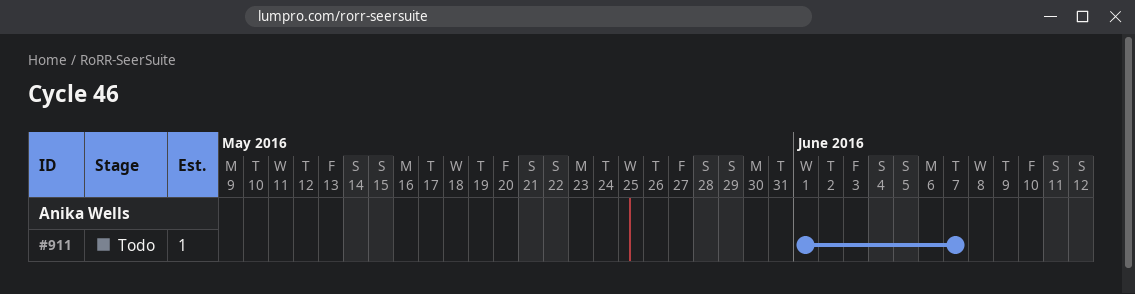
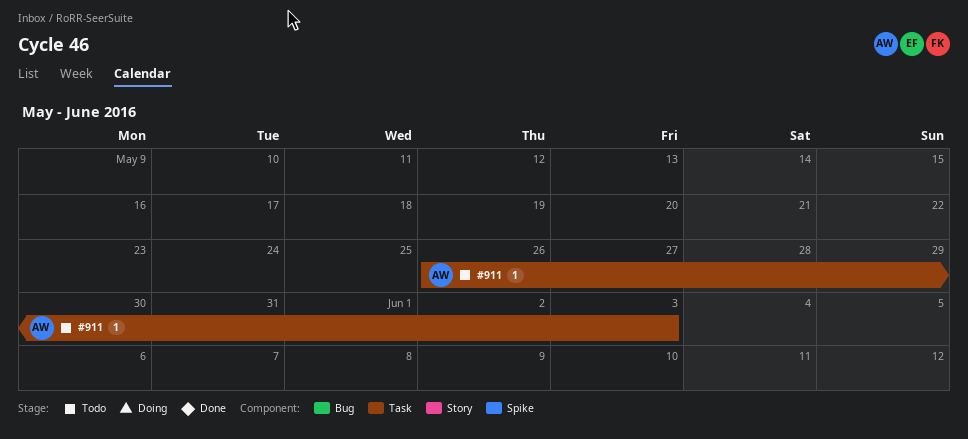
#911, start: Jun 1 -> May 26
#911, due: Jun 7 -> Jun 3

